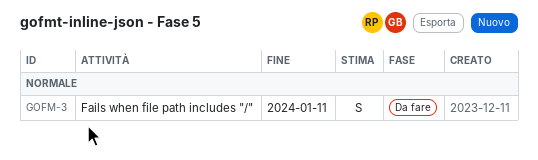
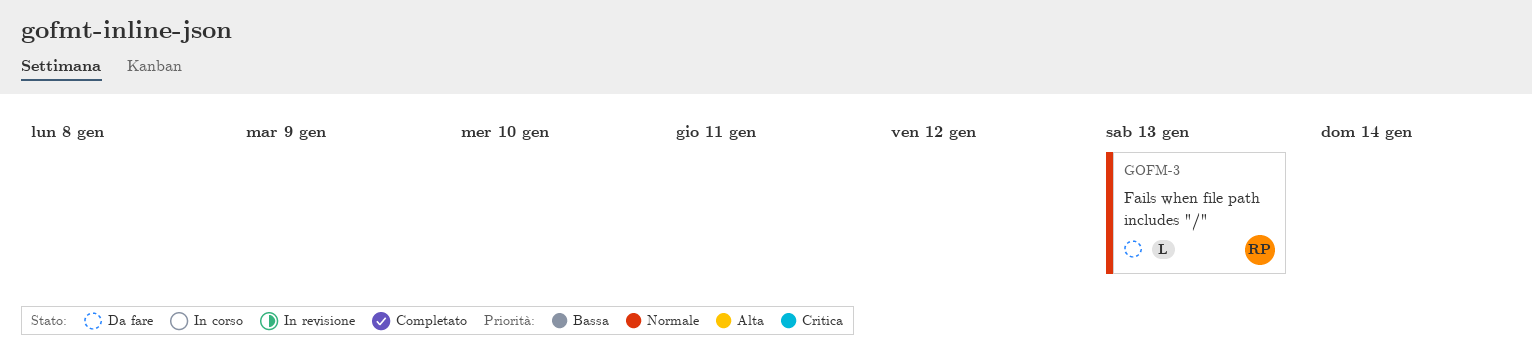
GOFM-3, estimate: S -> L
GOFM-3, due: Jan 11 -> Jan 13

